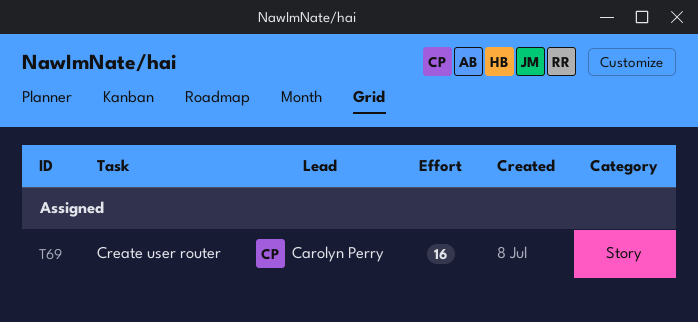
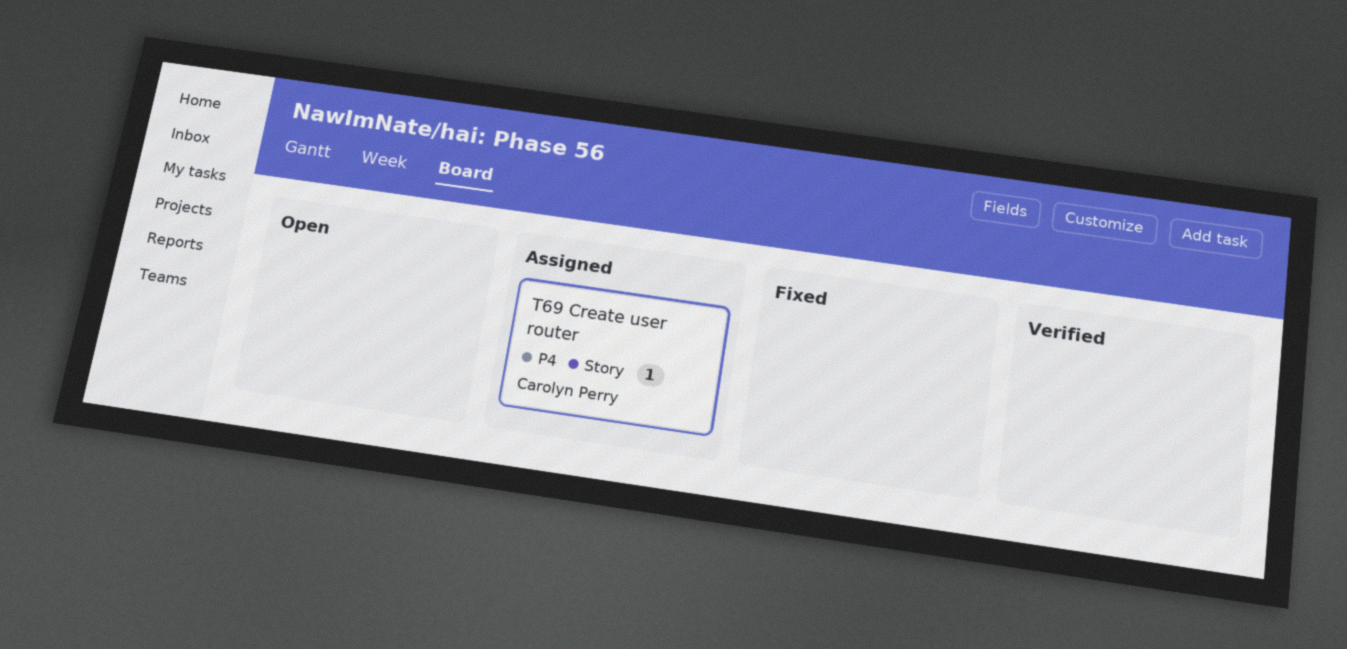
T69, estimate: 16 -> 1

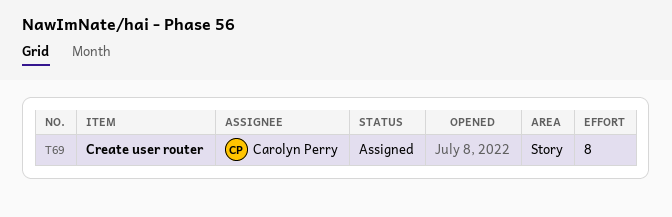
T69, estimate: 1 -> 8

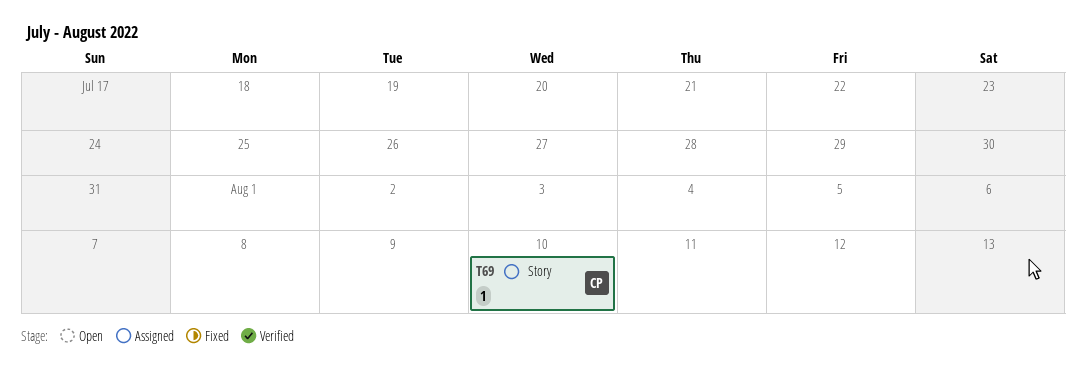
T69, estimate: 8 -> 1

